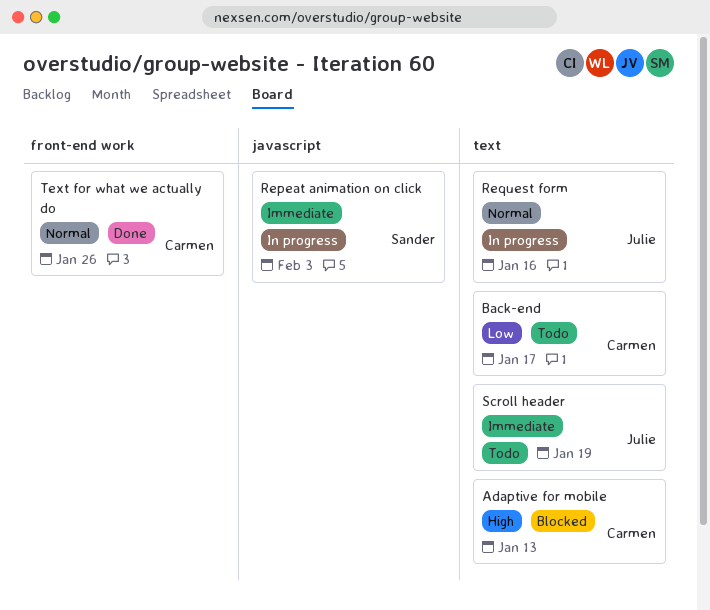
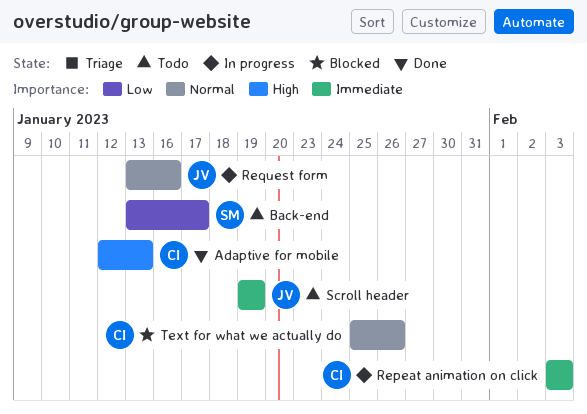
Adaptive for mobile, status: Blocked -> Done
Back-end, owner: Carmen -> Sander
Repeat animation on click, owner: Sander -> Carmen
Text for what we actually do, status: Done -> Blocked

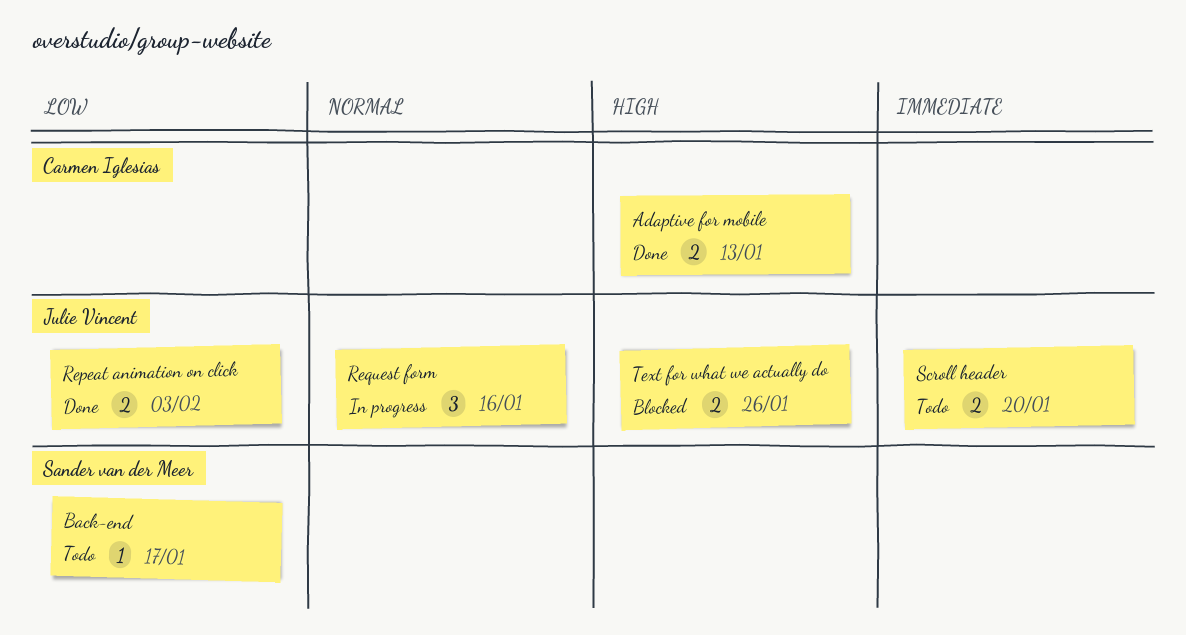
Repeat animation on click, status: In progress -> Done
Repeat animation on click, owner: Carmen Iglesias -> Julie Vincent
Repeat animation on click, priority: Immediate -> Low
Scroll header, due: Jan 19 -> Jan 20
Text for what we actually do, owner: Carmen Iglesias -> Julie Vincent
Text for what we actually do, priority: Normal -> High

